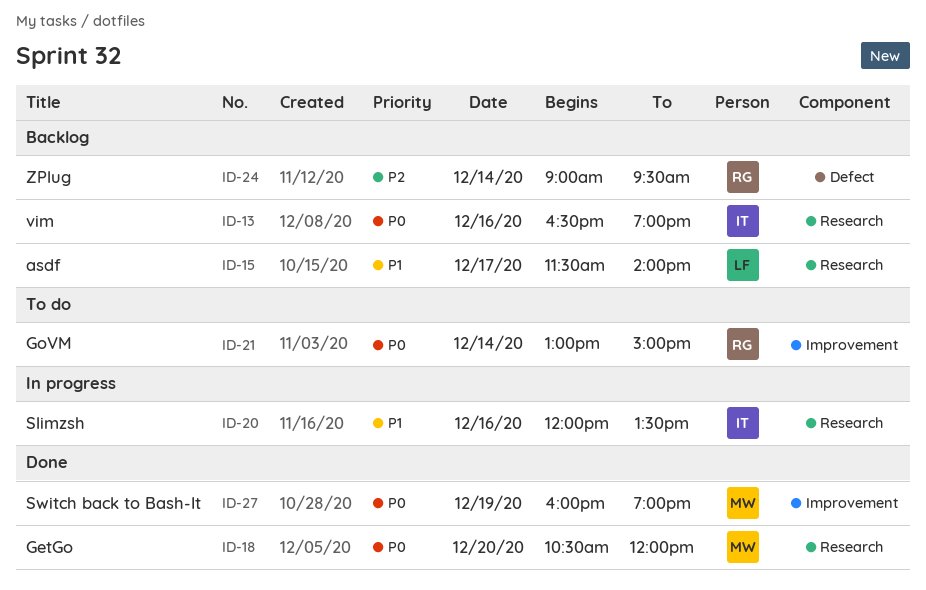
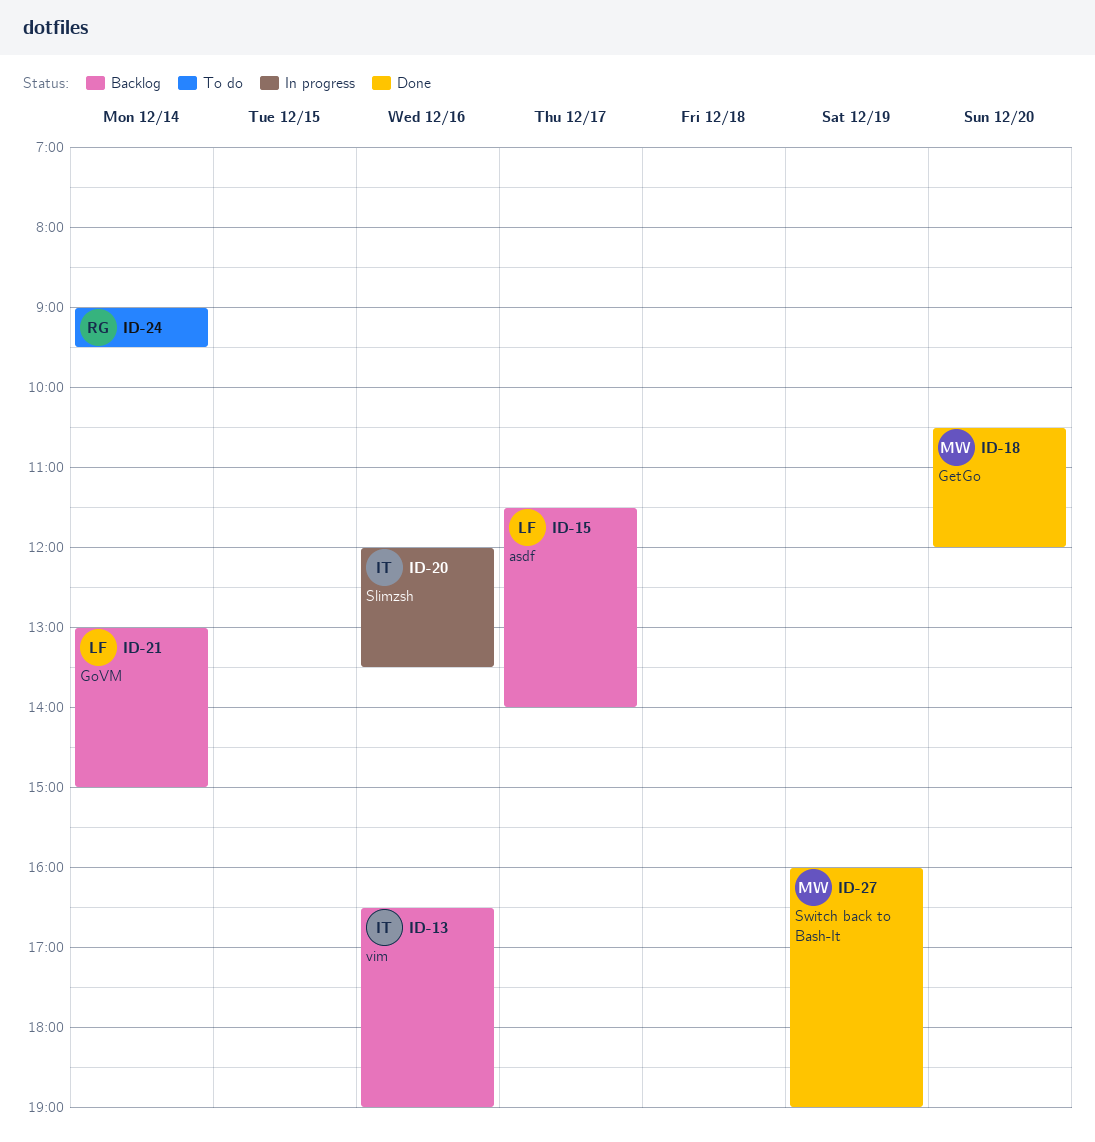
ID-21, status: To do -> Backlog
ID-21, owner: RG -> LF
ID-24, status: Backlog -> To do

